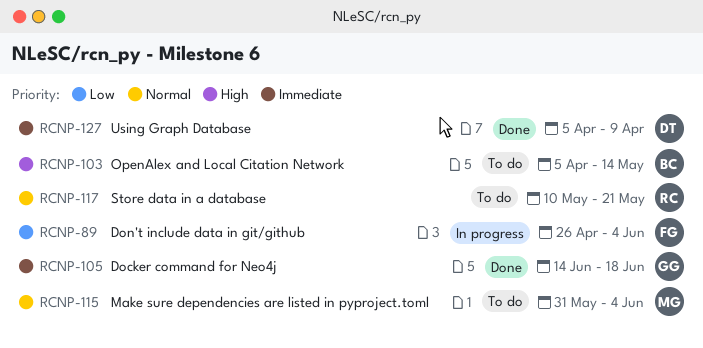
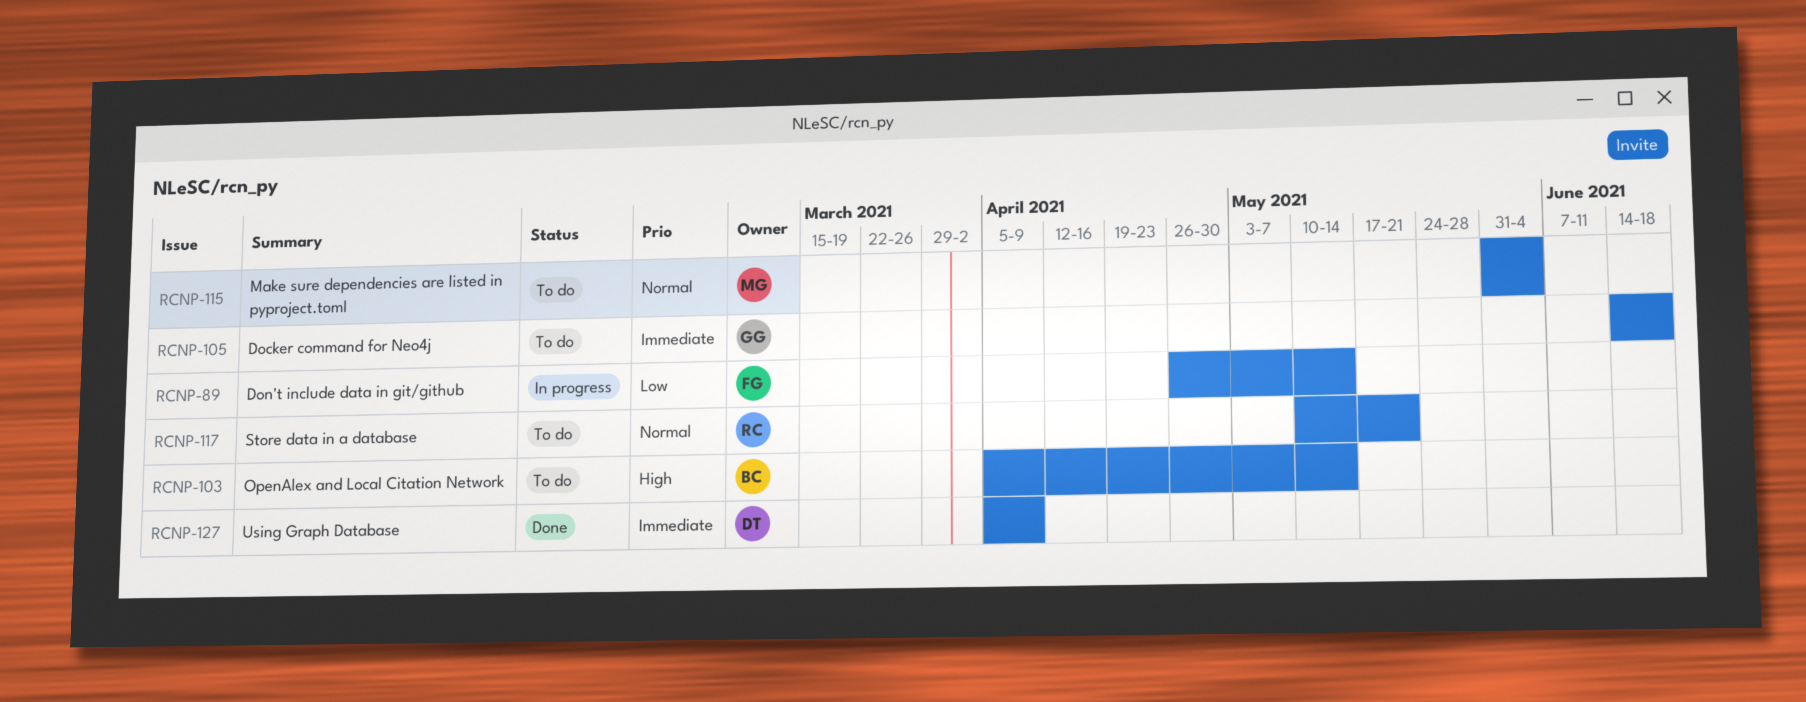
RCNP-89, due: Jun 4 -> May 14
RCNP-105, status: Done -> To do

